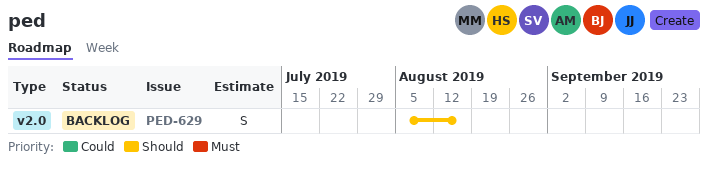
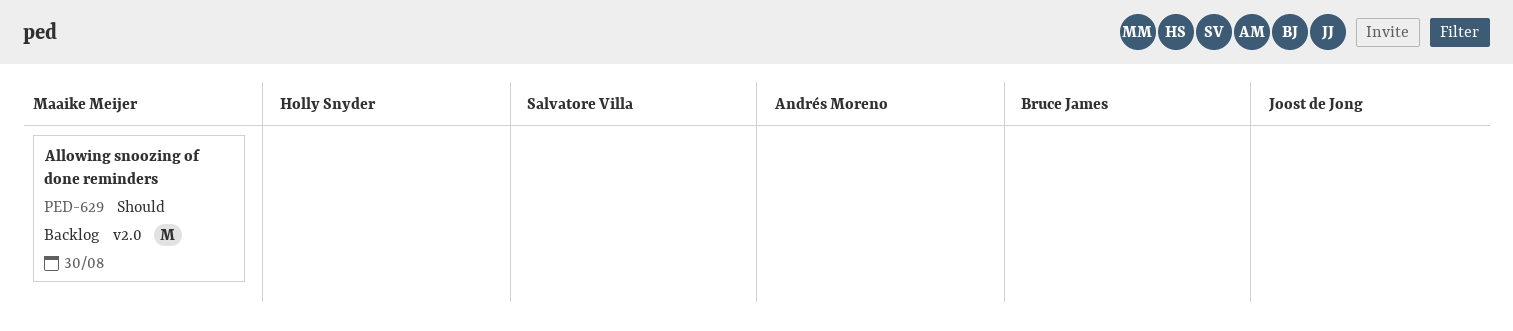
PED-629, estimate: S -> M
PED-629, due: Aug 16 -> Aug 30

